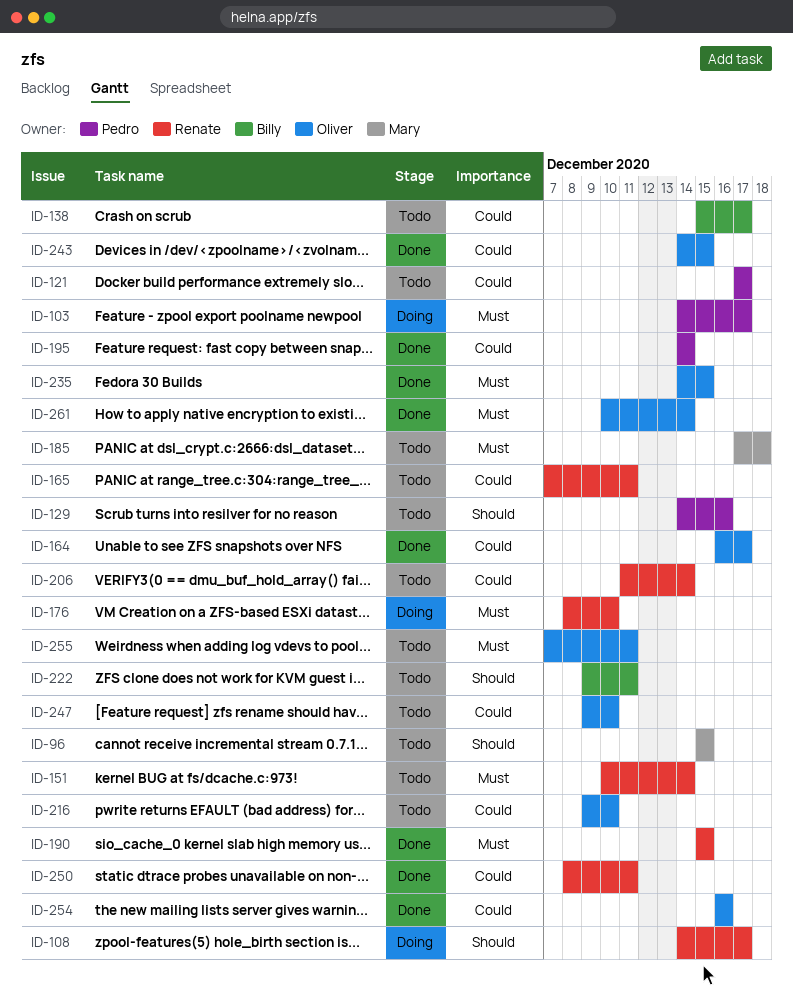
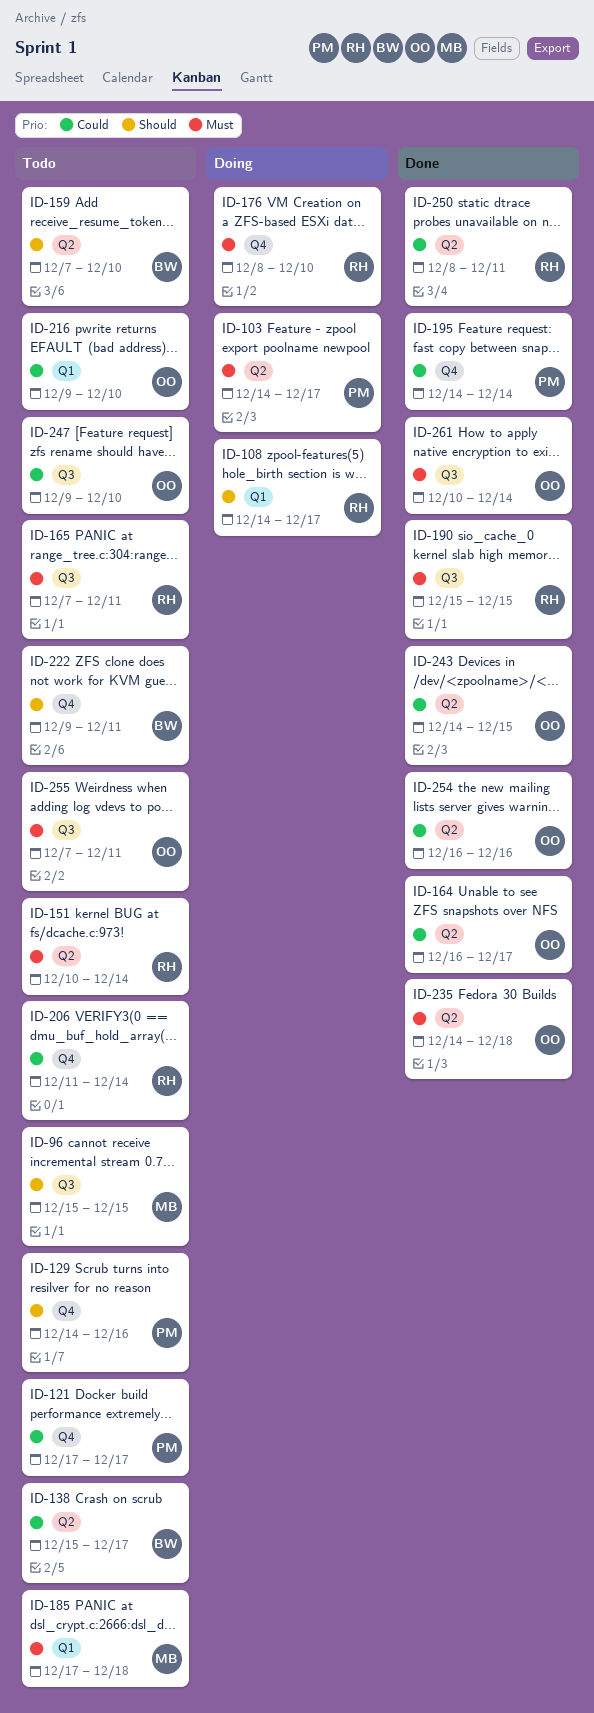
ID-159: none -> present
ID-165, priority: Could -> Must
ID-235, due: Dec 15 -> Dec 18

